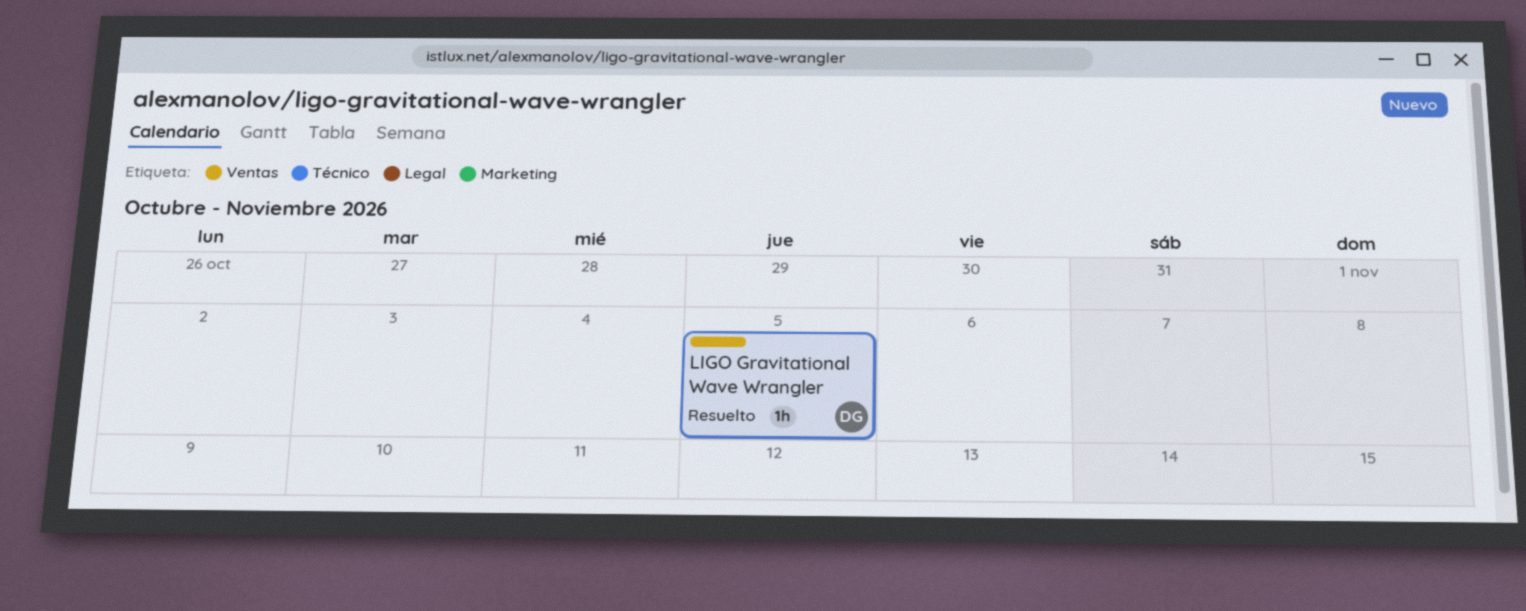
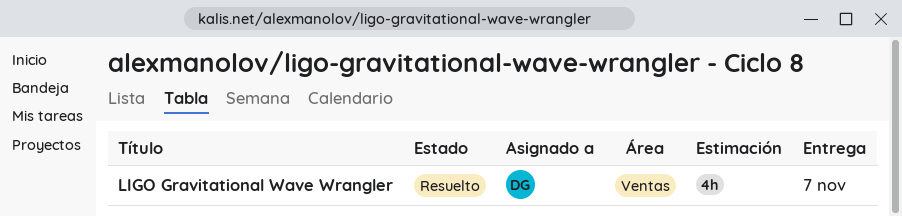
LIGO Gravitational Wave Wrangler, estimate: 1h -> 4h
LIGO Gravitational Wave Wrangler, due: Nov 5 -> Nov 7

